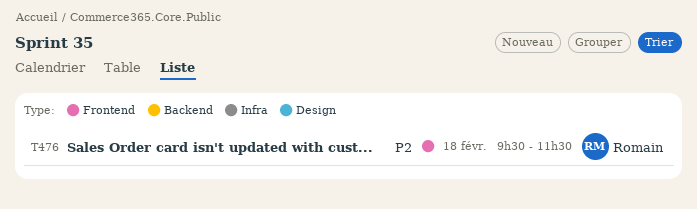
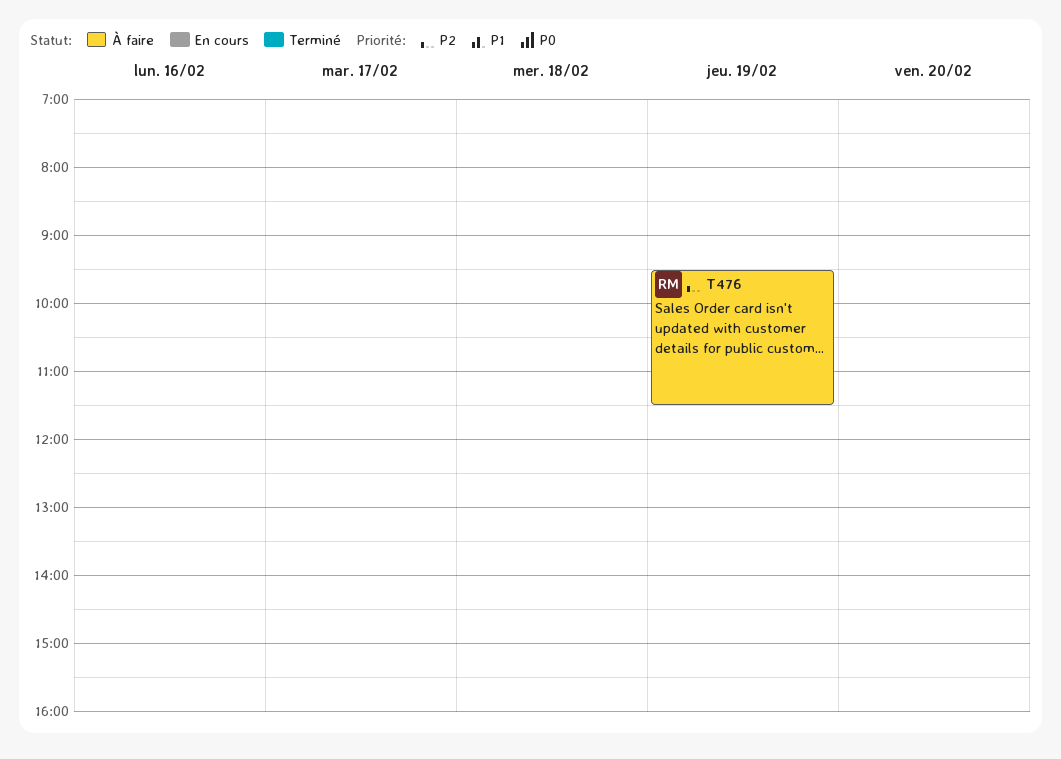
T476, day: Feb 18 -> Feb 19

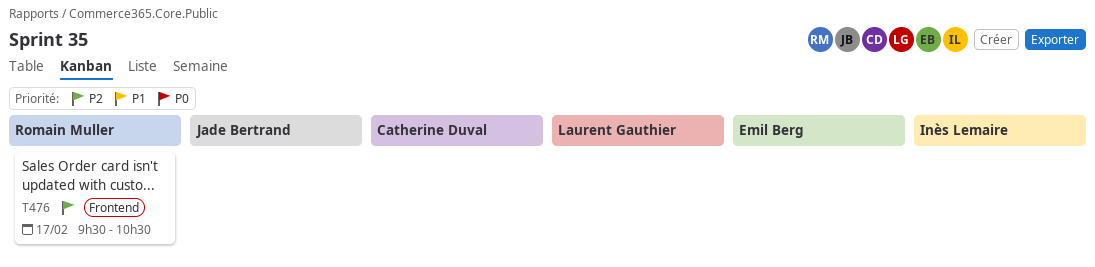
T476, day: Feb 19 -> Feb 17
T476, ends: 11:30 -> 10:30

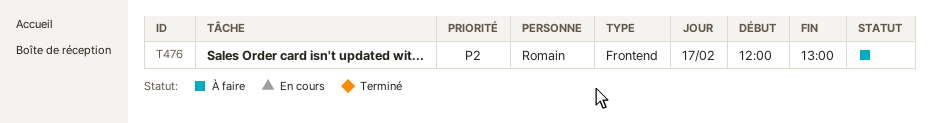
T476, begins: 09:30 -> 12:00
T476, ends: 10:30 -> 13:00

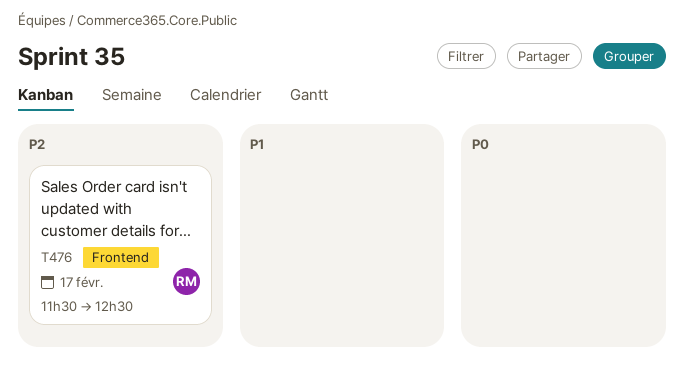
T476, begins: 12:00 -> 11:30
T476, ends: 13:00 -> 12:30

